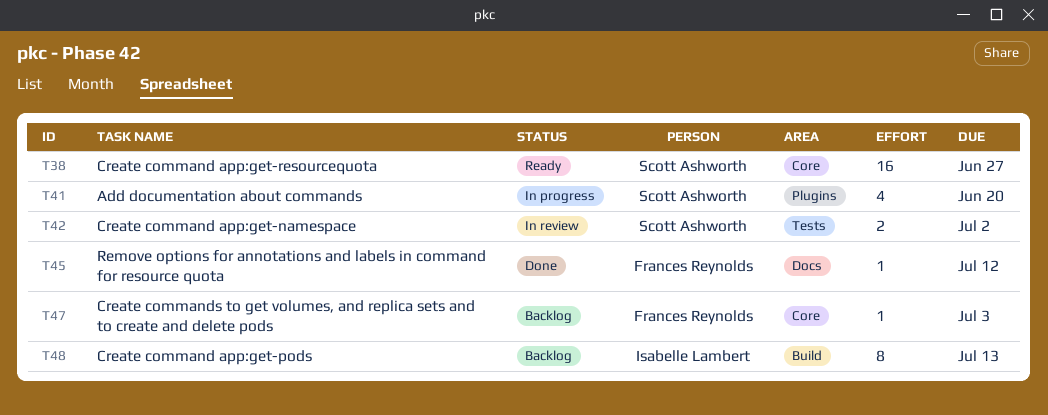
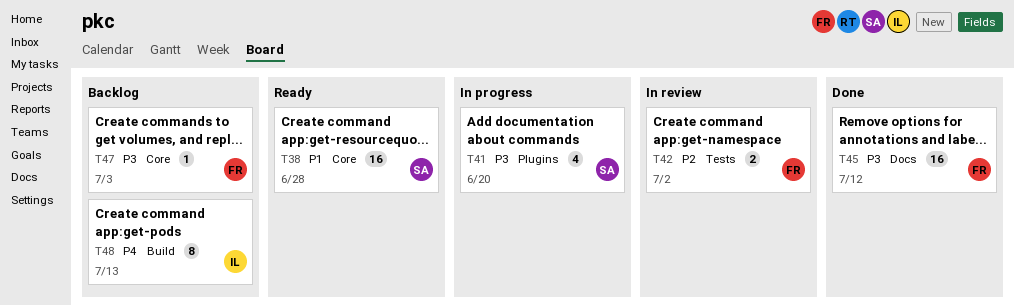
T38, due: Jun 27 -> Jun 28
T42, owner: Scott Ashworth -> Frances Reynolds
T45, estimate: 1 -> 16

